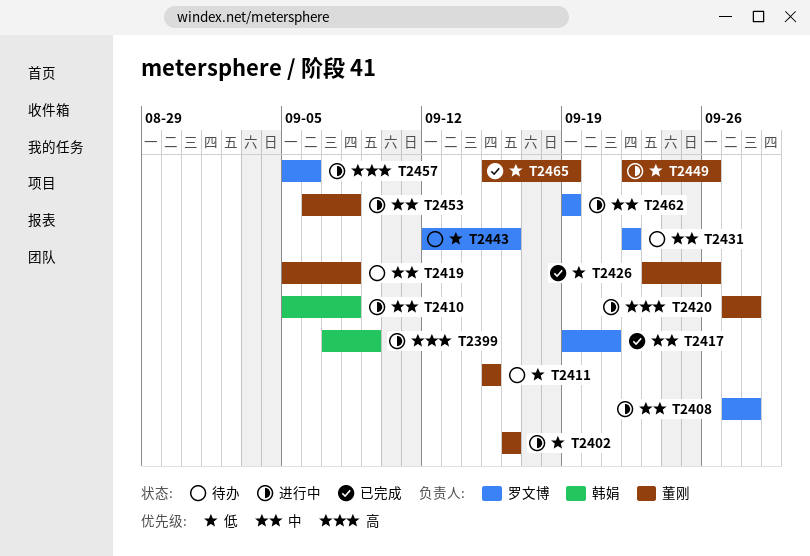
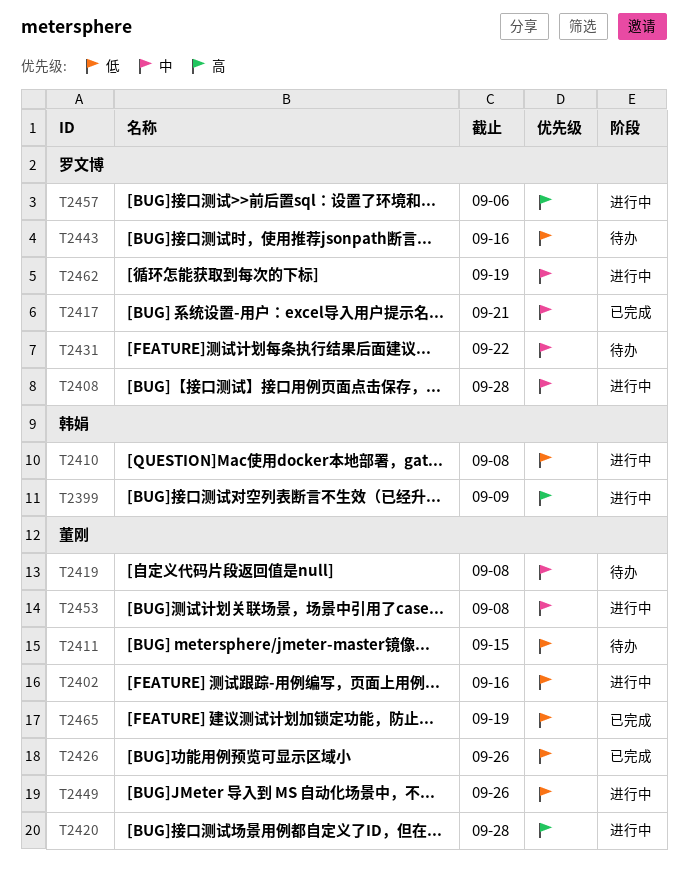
T2410, priority: 中 -> 低

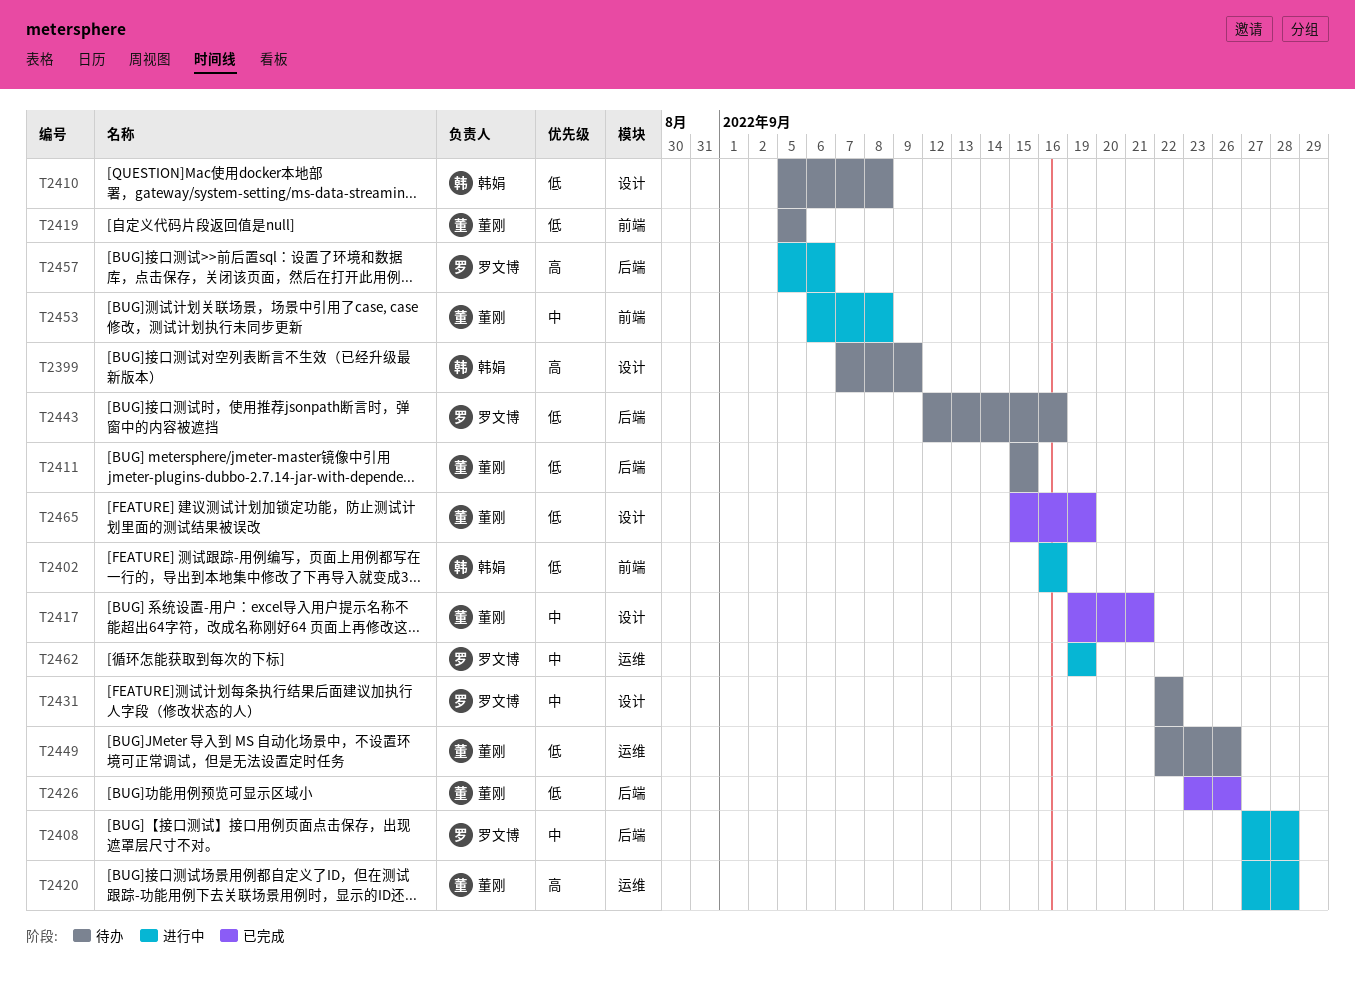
T2399, status: 进行中 -> 待办
T2402, owner: 董刚 -> 韩娟
T2410, status: 进行中 -> 待办
T2417, owner: 罗文博 -> 董刚
T2419, priority: 中 -> 低
T2419, due: Sep 8 -> Sep 5
T2449, status: 进行中 -> 待办

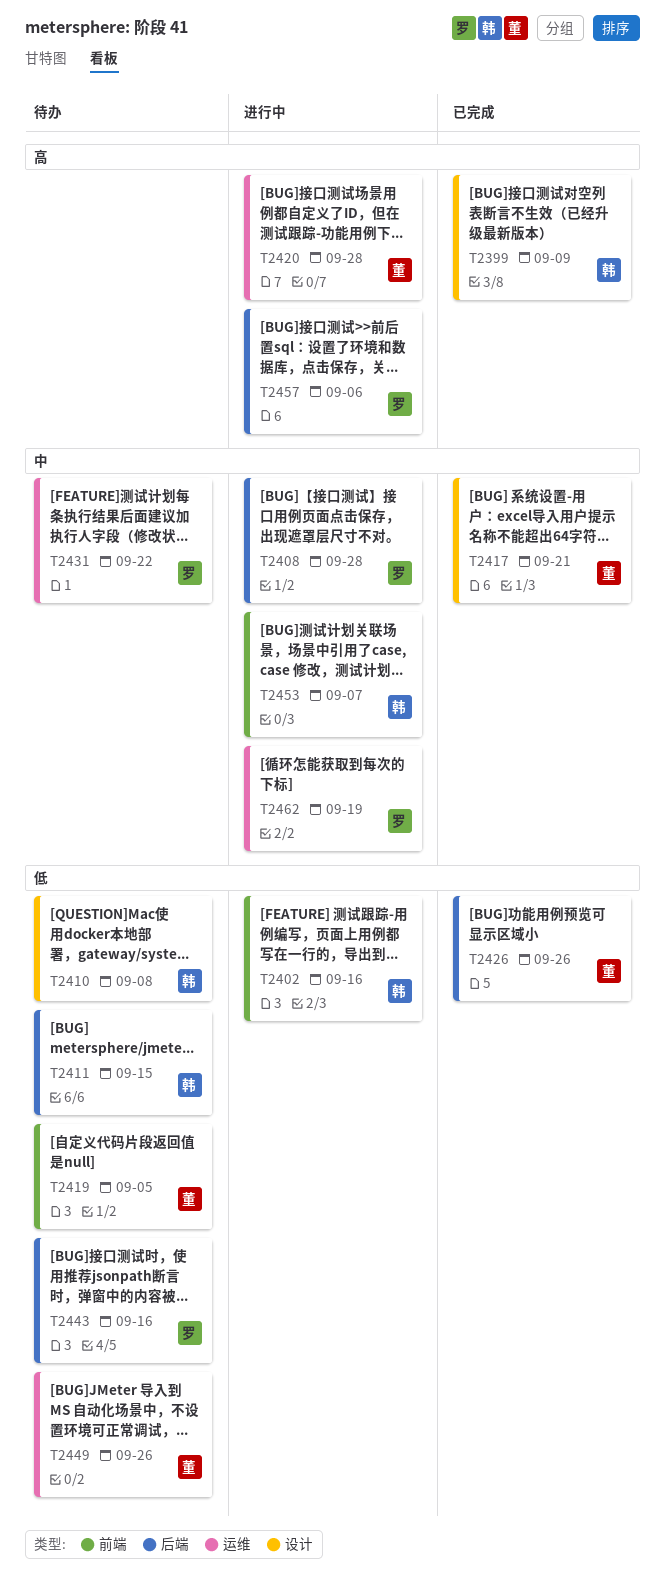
T2399, status: 待办 -> 已完成
T2411, owner: 董刚 -> 韩娟
T2431, label: 设计 -> 运维
T2453, owner: 董刚 -> 韩娟
T2453, due: Sep 8 -> Sep 7
T2465: present -> none

